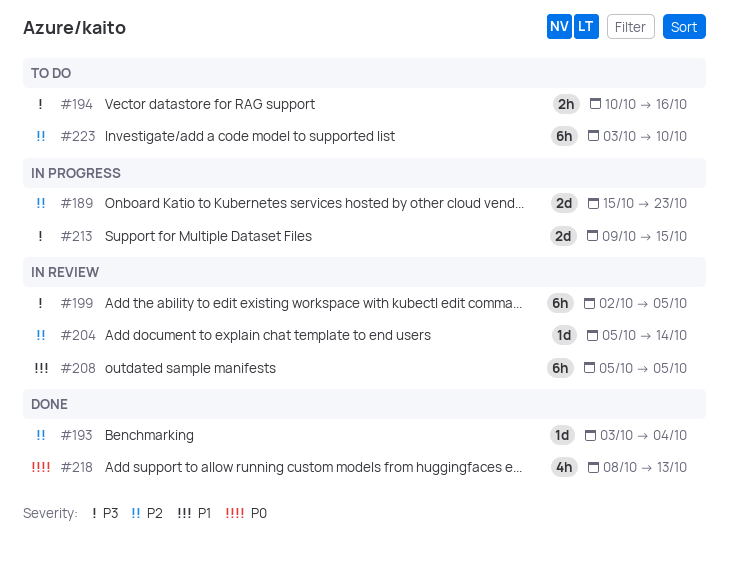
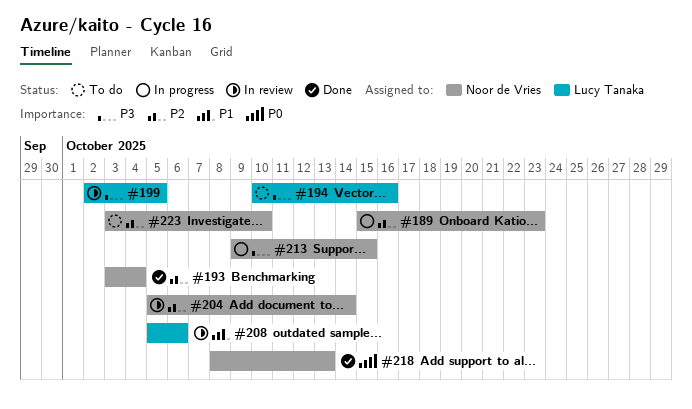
#208, due: Oct 5 -> Oct 6

